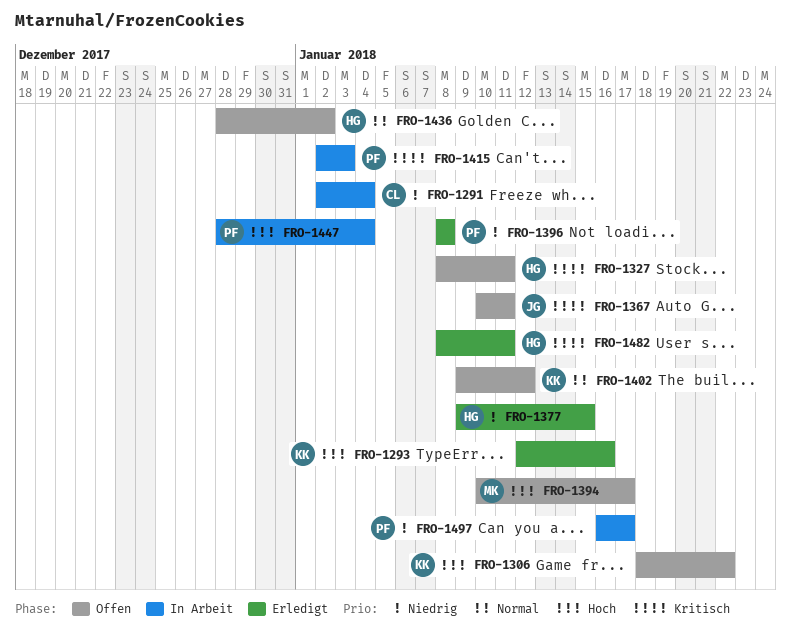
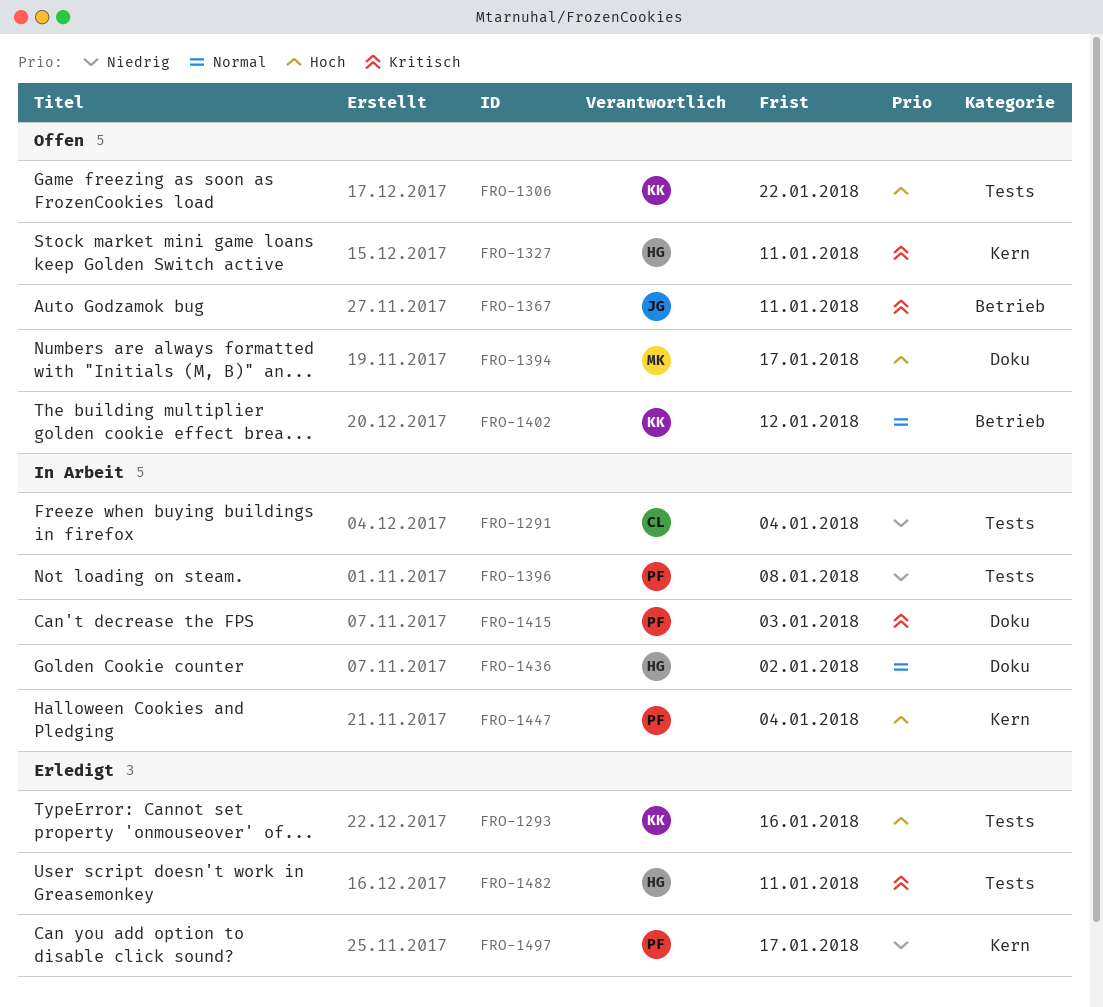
FRO-1377: present -> none
FRO-1396, status: Erledigt -> In Arbeit
FRO-1436, status: Offen -> In Arbeit
FRO-1497, status: In Arbeit -> Erledigt

